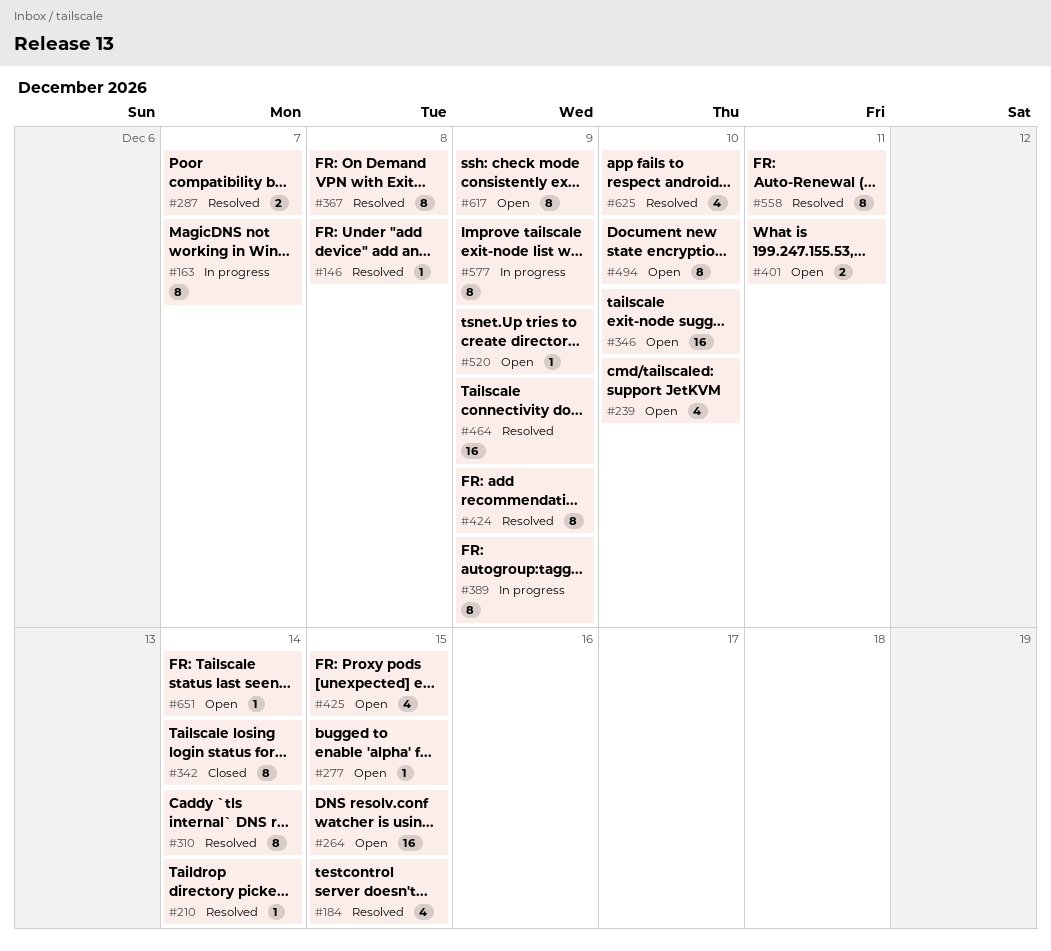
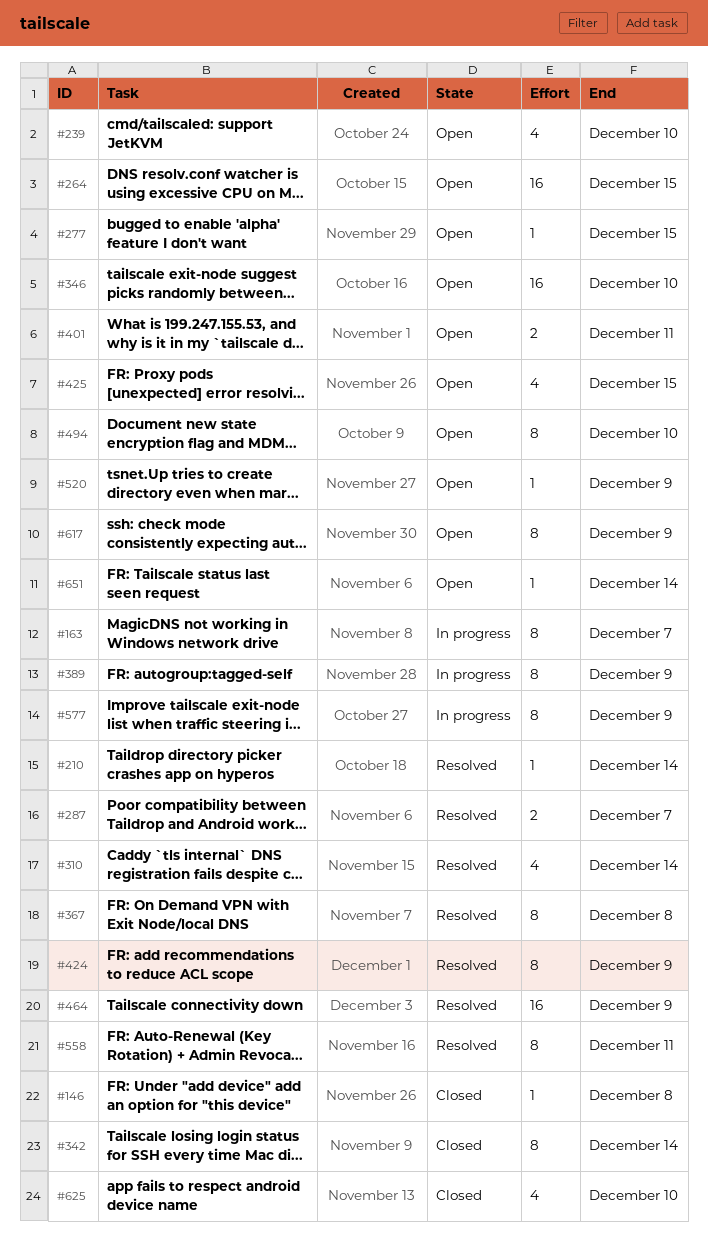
#146, status: Resolved -> Closed
#184: present -> none
#310, estimate: 8 -> 4
#625, status: Resolved -> Closed

